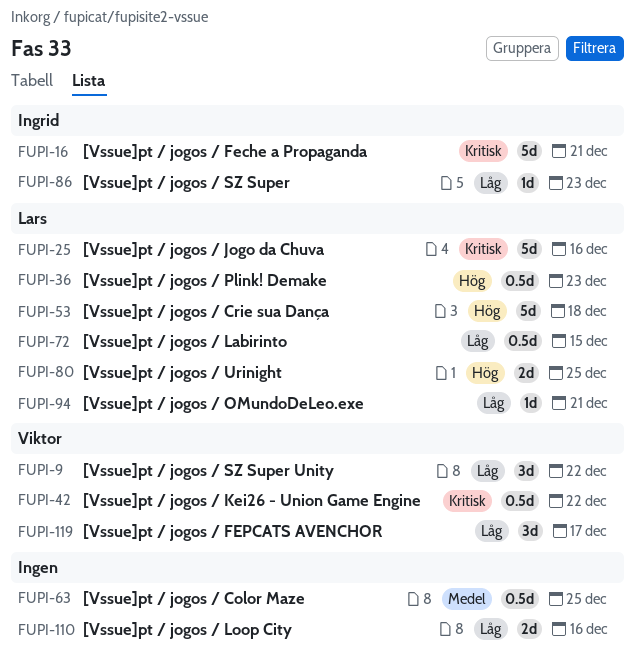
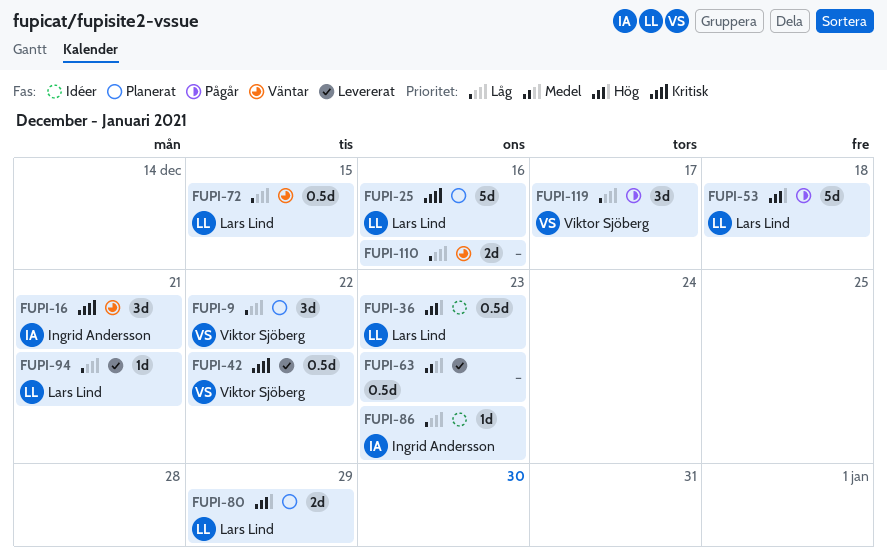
FUPI-16, estimate: 5d -> 3d
FUPI-63, due: Dec 25 -> Dec 23
FUPI-80, due: Dec 25 -> Dec 29

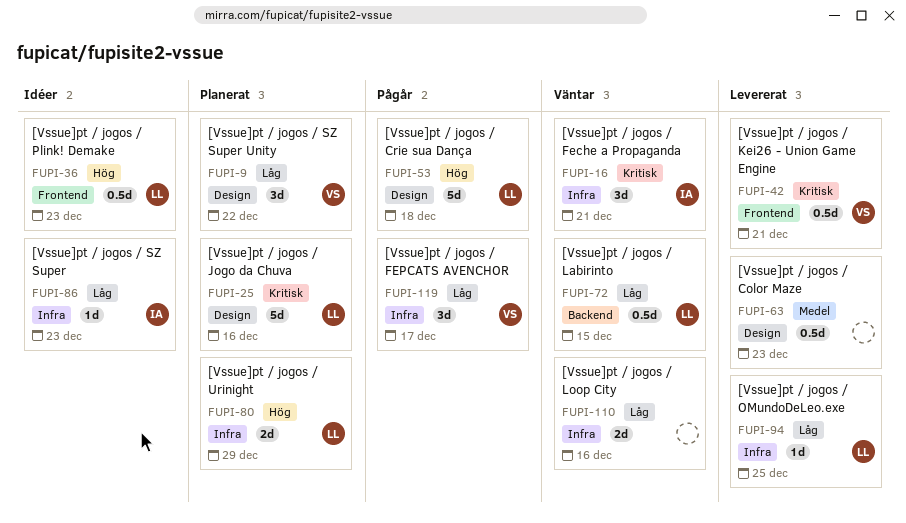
FUPI-42, due: Dec 22 -> Dec 21
FUPI-94, due: Dec 21 -> Dec 25

